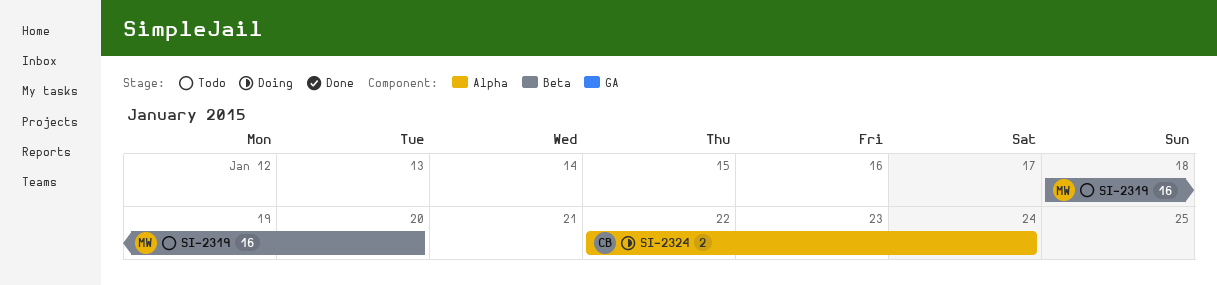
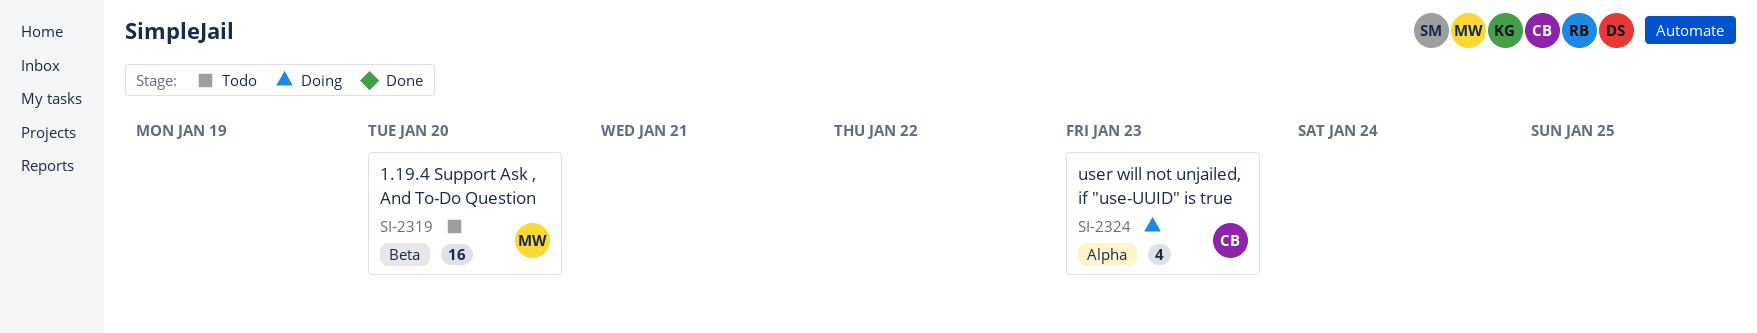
SI-2324, estimate: 2 -> 4
SI-2324, due: Jan 24 -> Jan 23

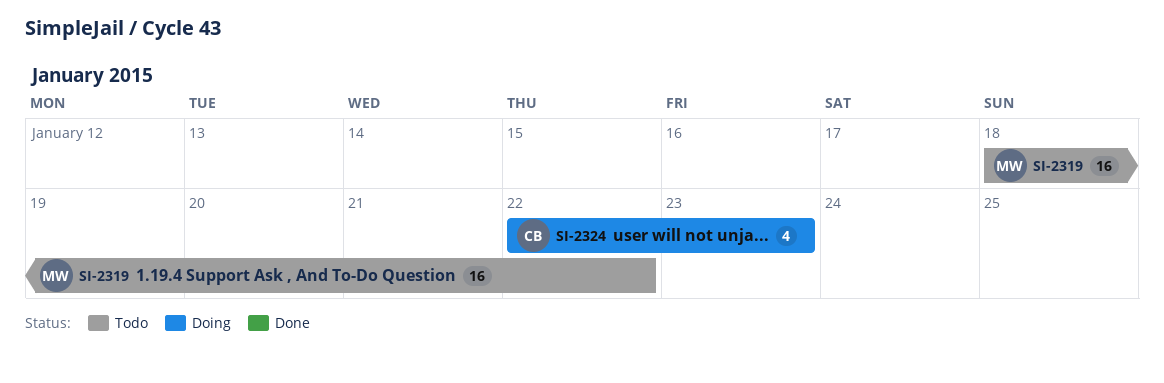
SI-2319, due: Jan 20 -> Jan 22

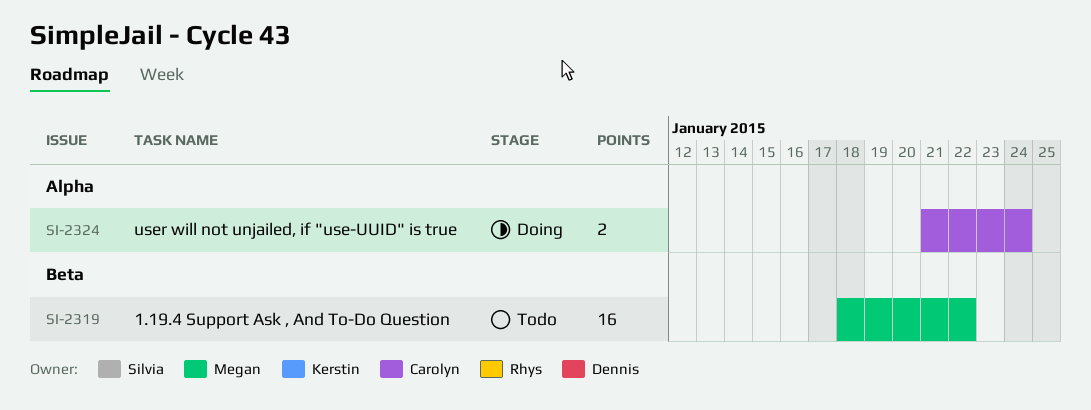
SI-2324, estimate: 4 -> 2
SI-2324, start: Jan 22 -> Jan 21
SI-2324, due: Jan 23 -> Jan 24

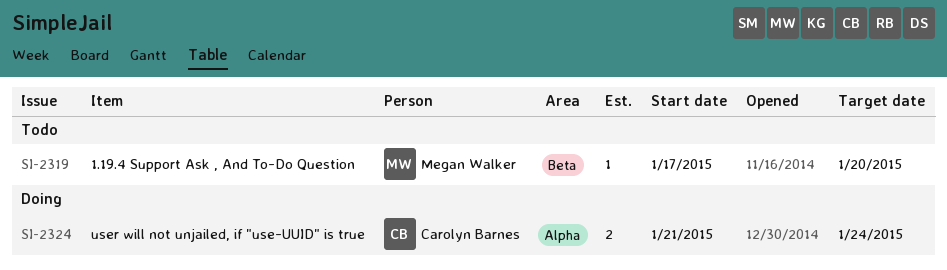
SI-2319, estimate: 16 -> 1
SI-2319, start: Jan 18 -> Jan 17
SI-2319, due: Jan 22 -> Jan 20

